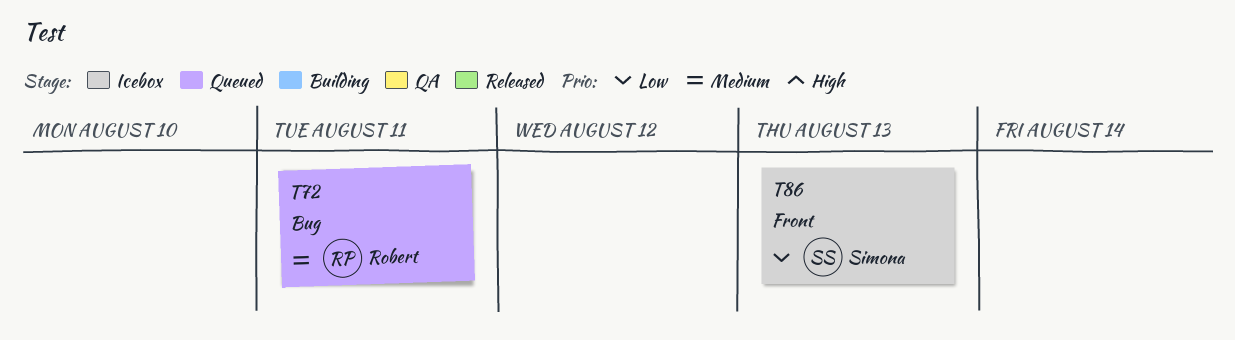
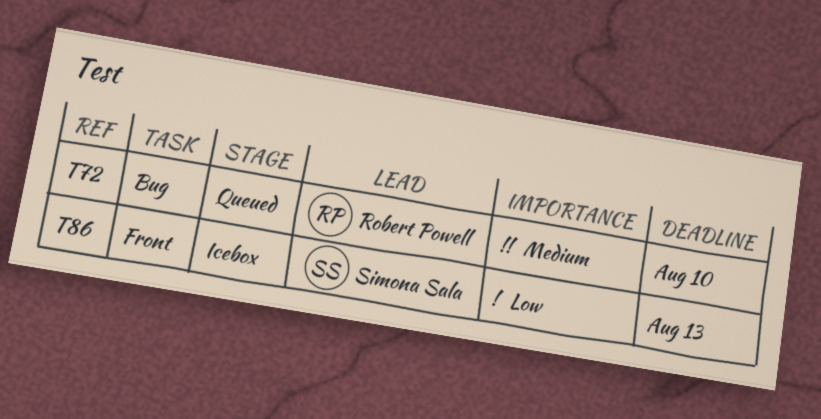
T72, due: Aug 11 -> Aug 10

